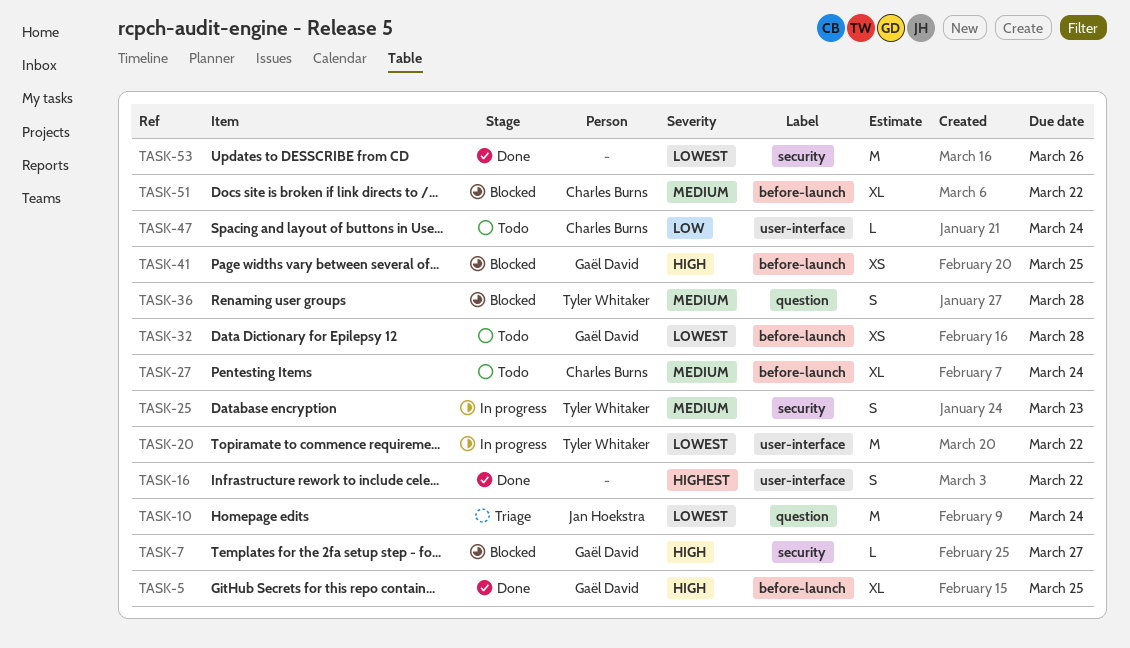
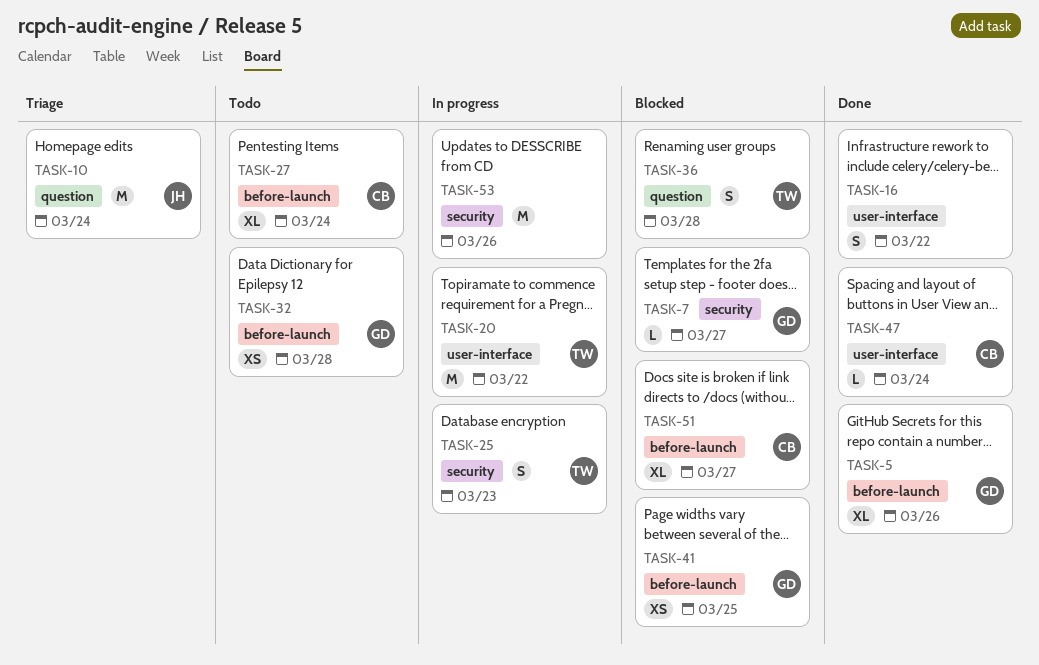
TASK-5, due: Mar 25 -> Mar 26
TASK-47, status: Todo -> Done
TASK-51, due: Mar 22 -> Mar 27
TASK-53, status: Done -> In progress

